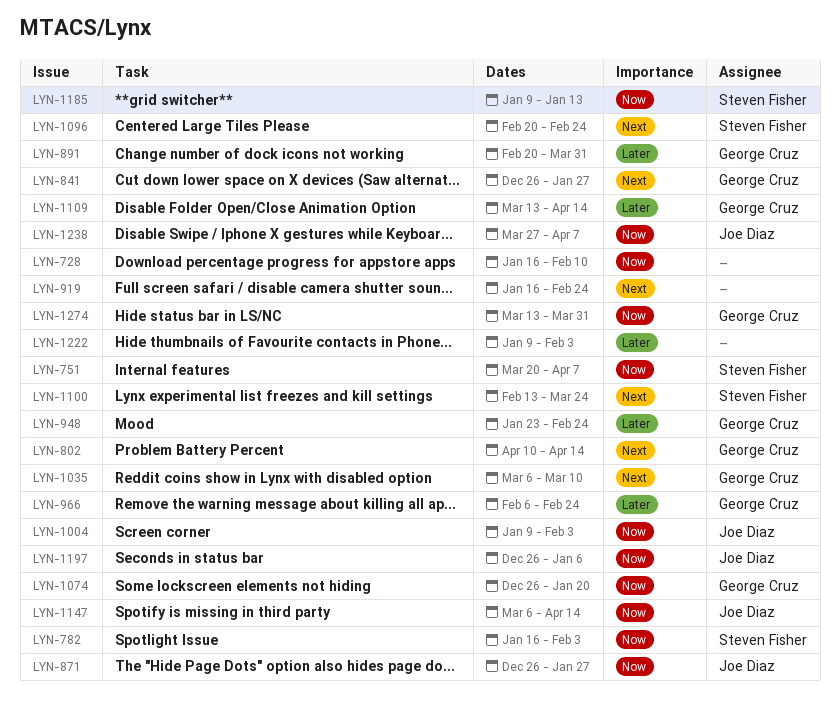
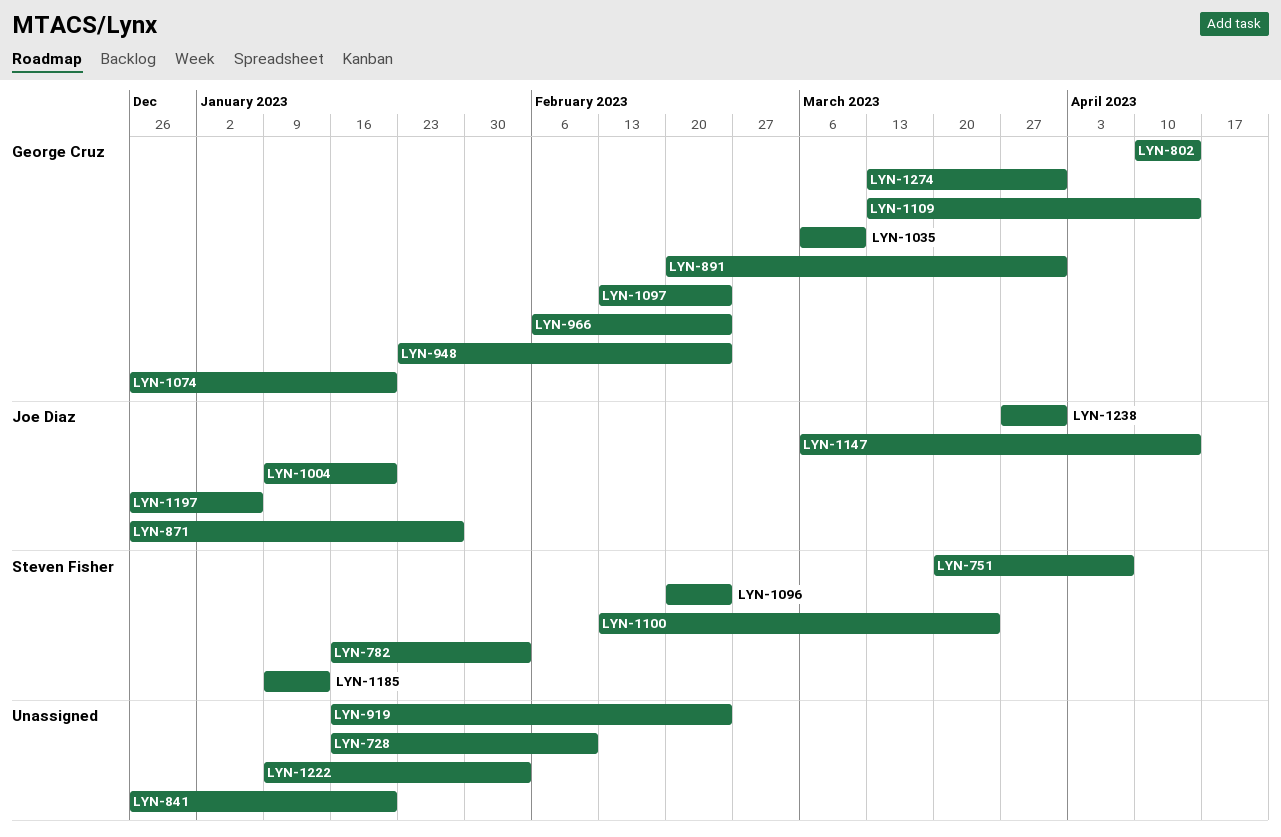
LYN-841, owner: George Cruz -> none
LYN-841, due: Jan 27 -> Jan 20
LYN-1004, due: Feb 3 -> Jan 20
LYN-1097: none -> present
LYN-1238, due: Apr 7 -> Mar 31

